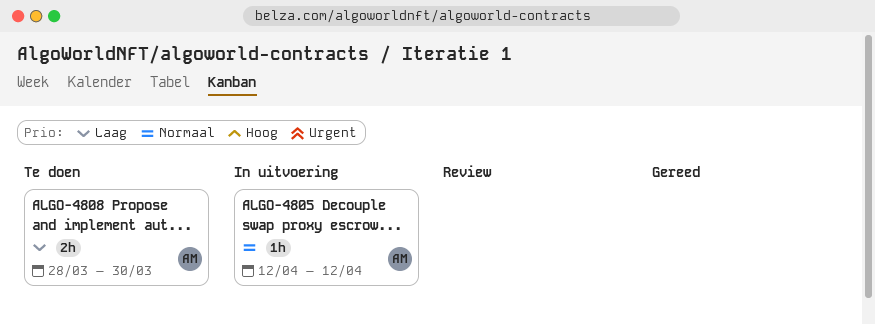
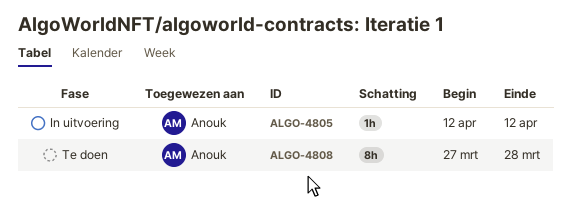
ALGO-4808, estimate: 2h -> 8h
ALGO-4808, start: Mar 28 -> Mar 27
ALGO-4808, due: Mar 30 -> Mar 28

